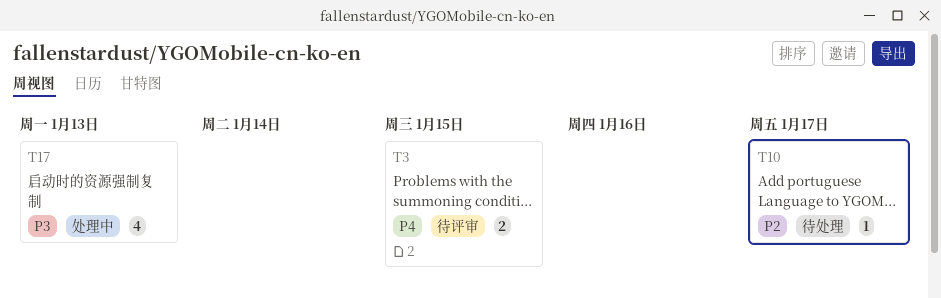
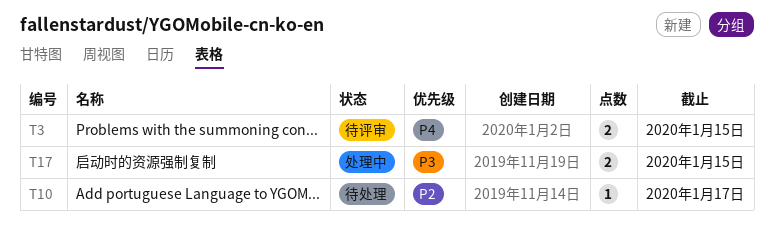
T17, estimate: 4 -> 2
T17, due: Jan 13 -> Jan 15

